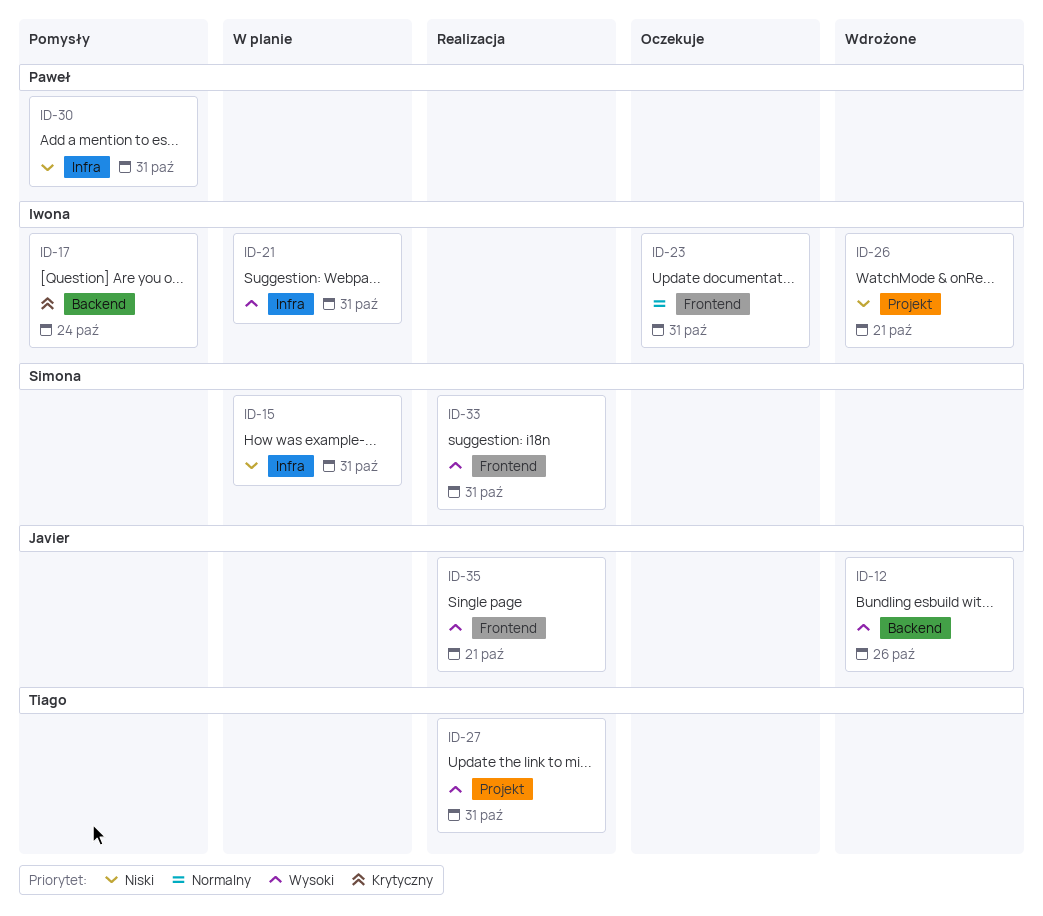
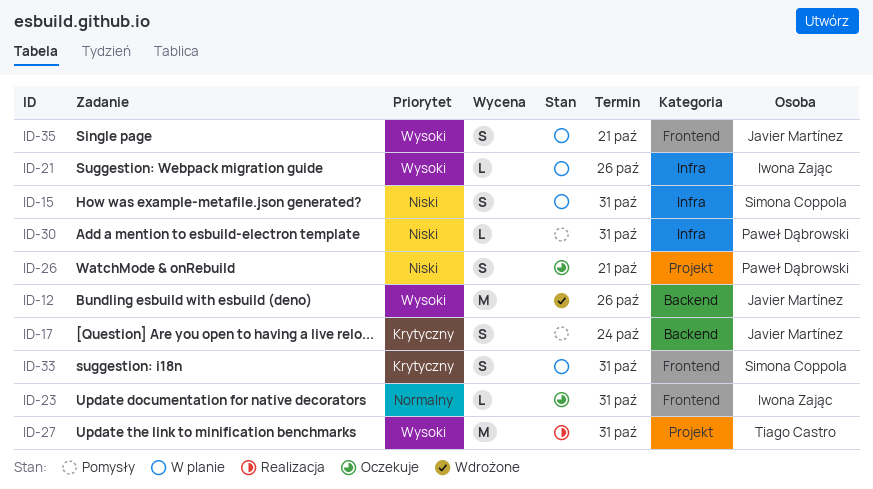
ID-17, owner: Iwona Zając -> Javier Martínez
ID-21, due: Oct 31 -> Oct 26
ID-26, status: Wdrożone -> Oczekuje
ID-26, owner: Iwona Zając -> Paweł Dąbrowski
ID-33, status: Realizacja -> W planie
ID-33, priority: Wysoki -> Krytyczny
ID-35, status: Realizacja -> W planie

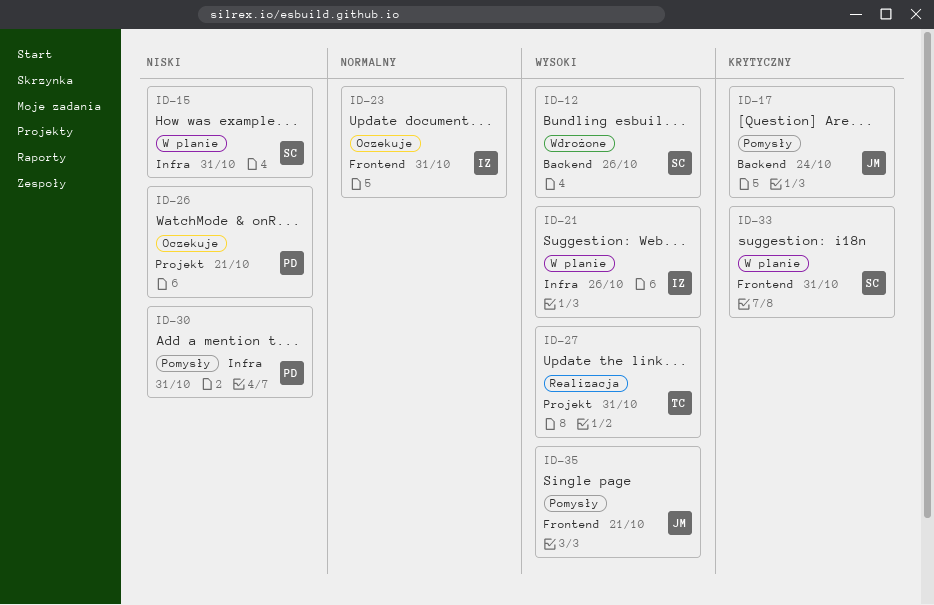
ID-12, owner: Javier Martínez -> Simona Coppola
ID-35, status: W planie -> Pomysły

